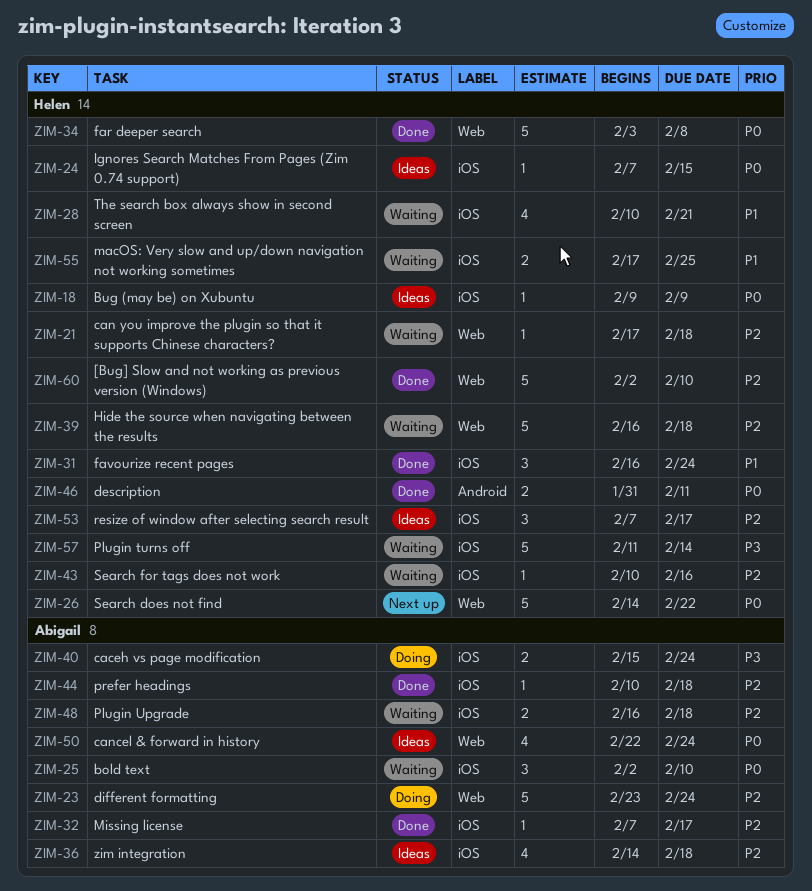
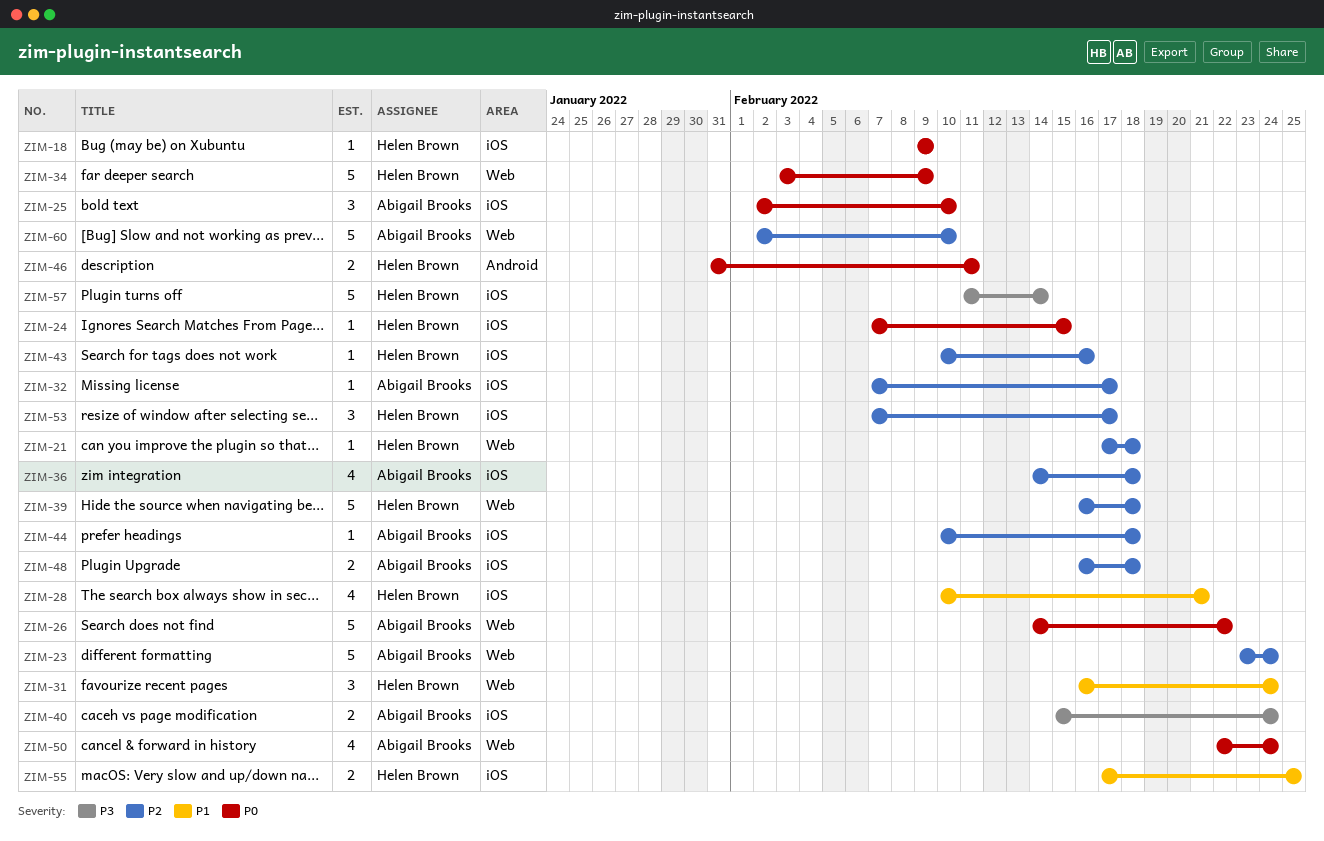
ZIM-26, owner: Helen Brown -> Abigail Brooks
ZIM-31, label: iOS -> Web
ZIM-34, due: Feb 8 -> Feb 9
ZIM-60, owner: Helen Brown -> Abigail Brooks

